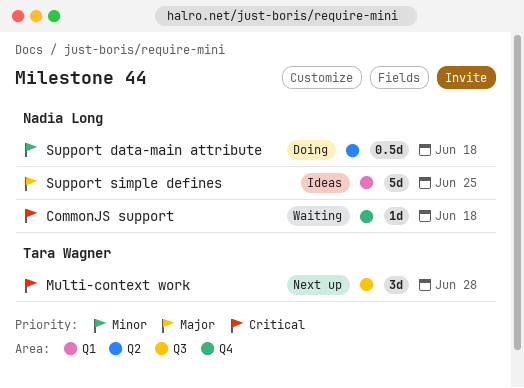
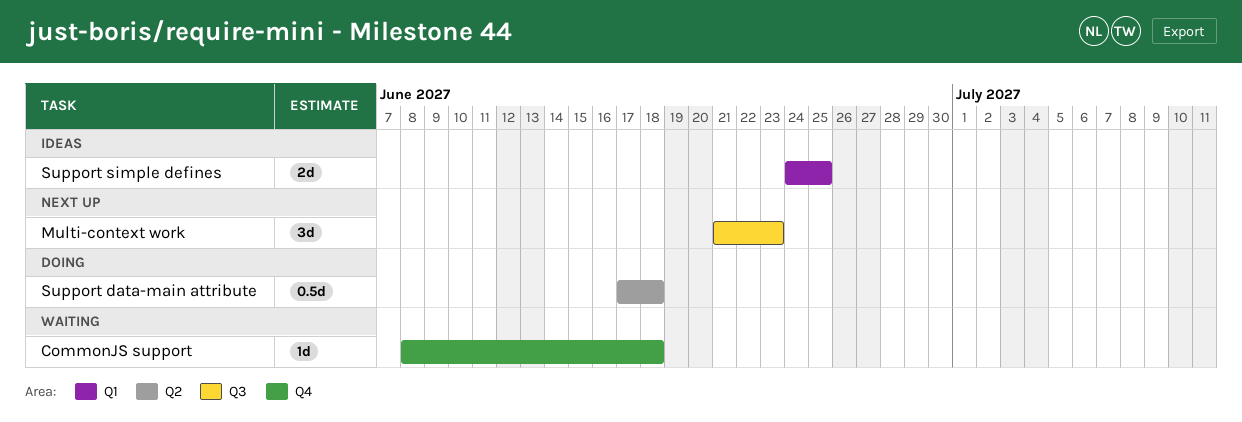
Multi-context work, due: Jun 28 -> Jun 23
Support simple defines, estimate: 5d -> 2d

